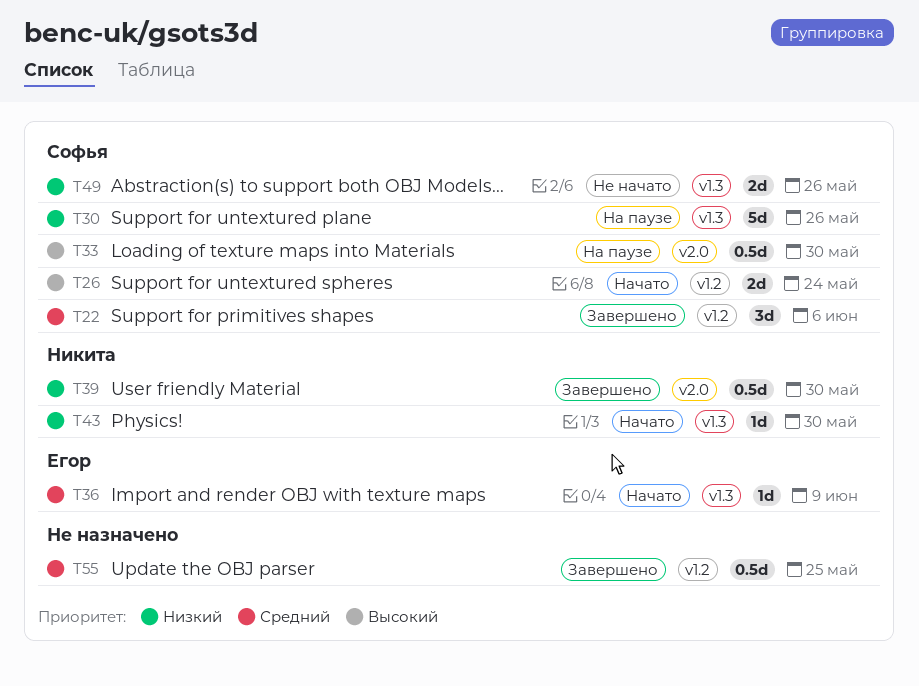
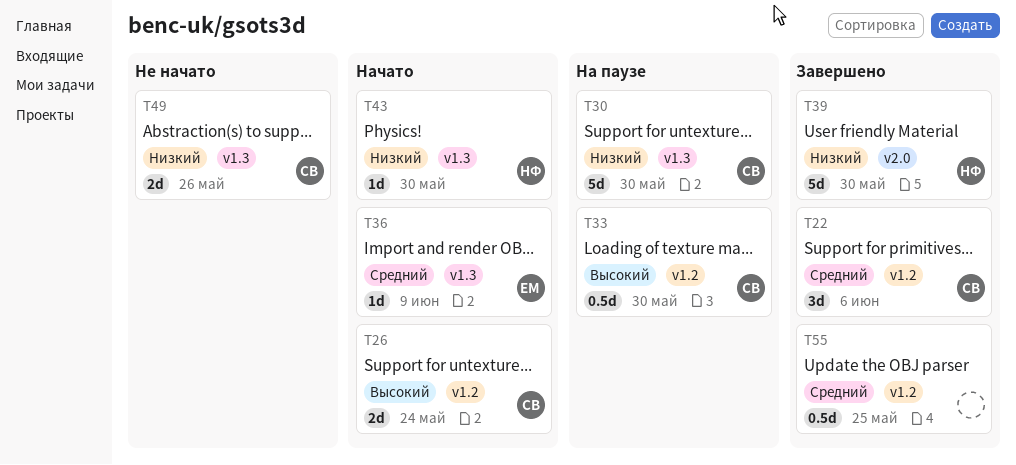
T30, due: May 26 -> May 30
T33, label: v2.0 -> v1.2
T39, estimate: 0.5d -> 5d

